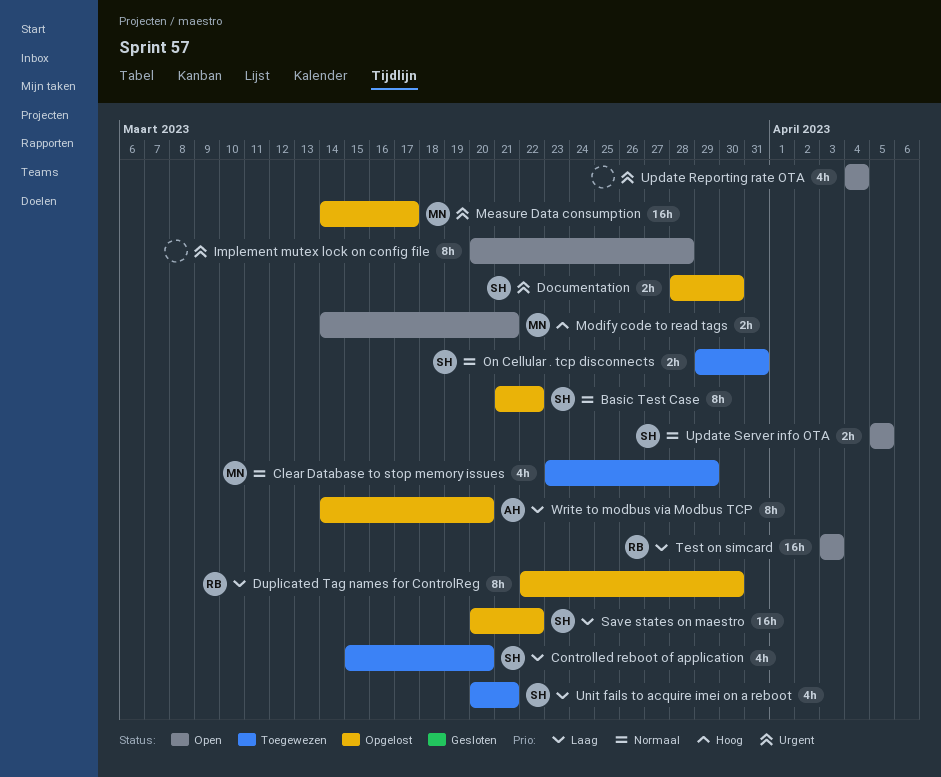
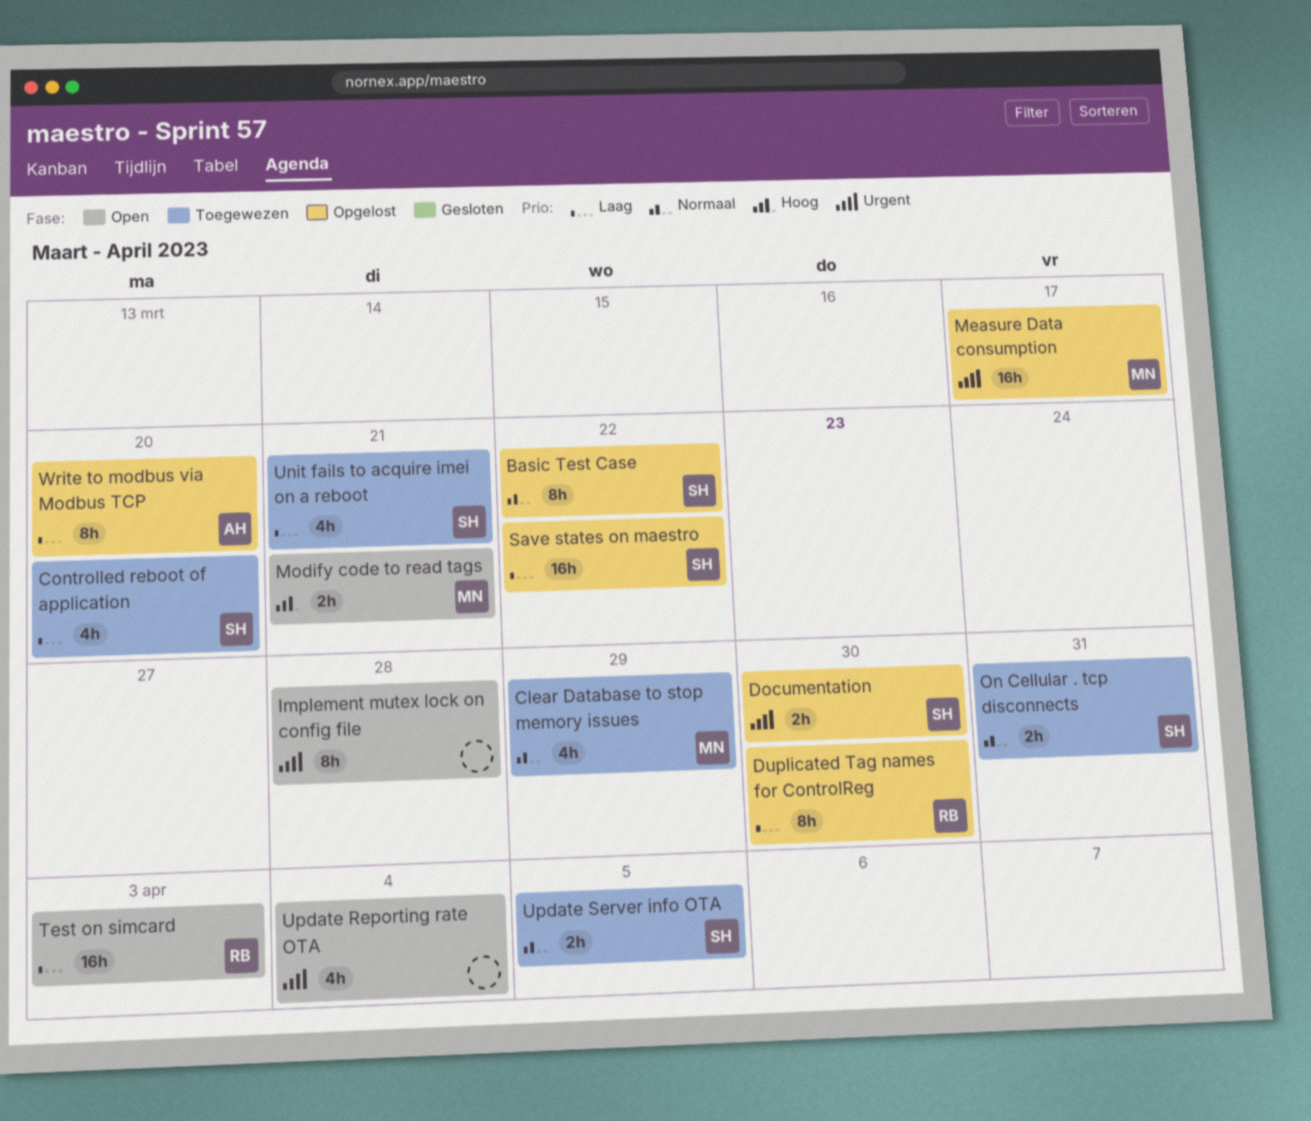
Update Server info OTA, status: Open -> Toegewezen

